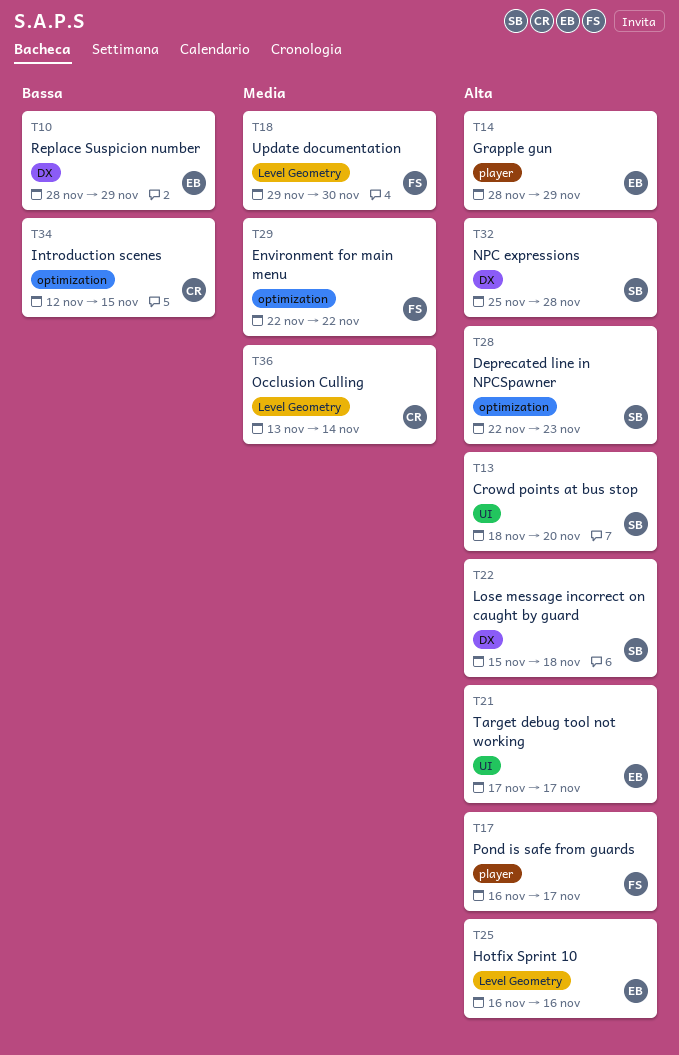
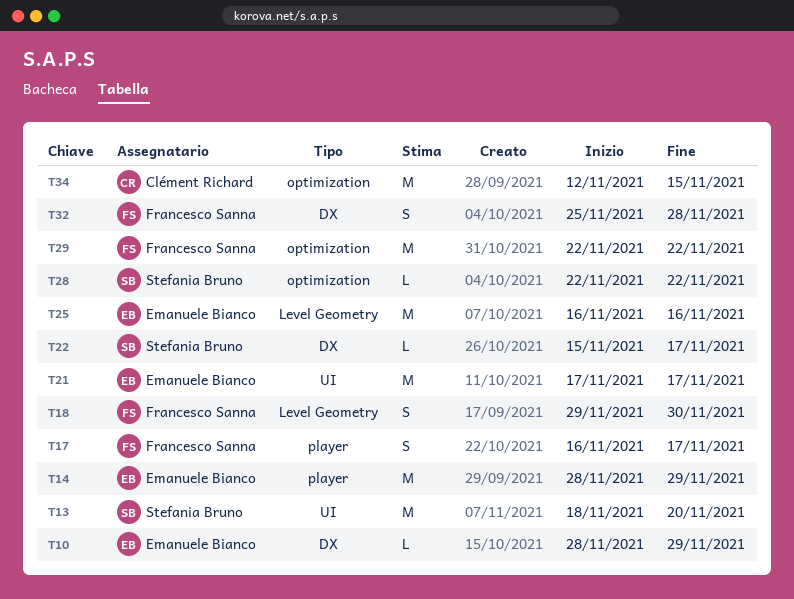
T22, due: Nov 18 -> Nov 17
T28, due: Nov 23 -> Nov 22
T32, owner: Stefania Bruno -> Francesco Sanna
T36: present -> none

